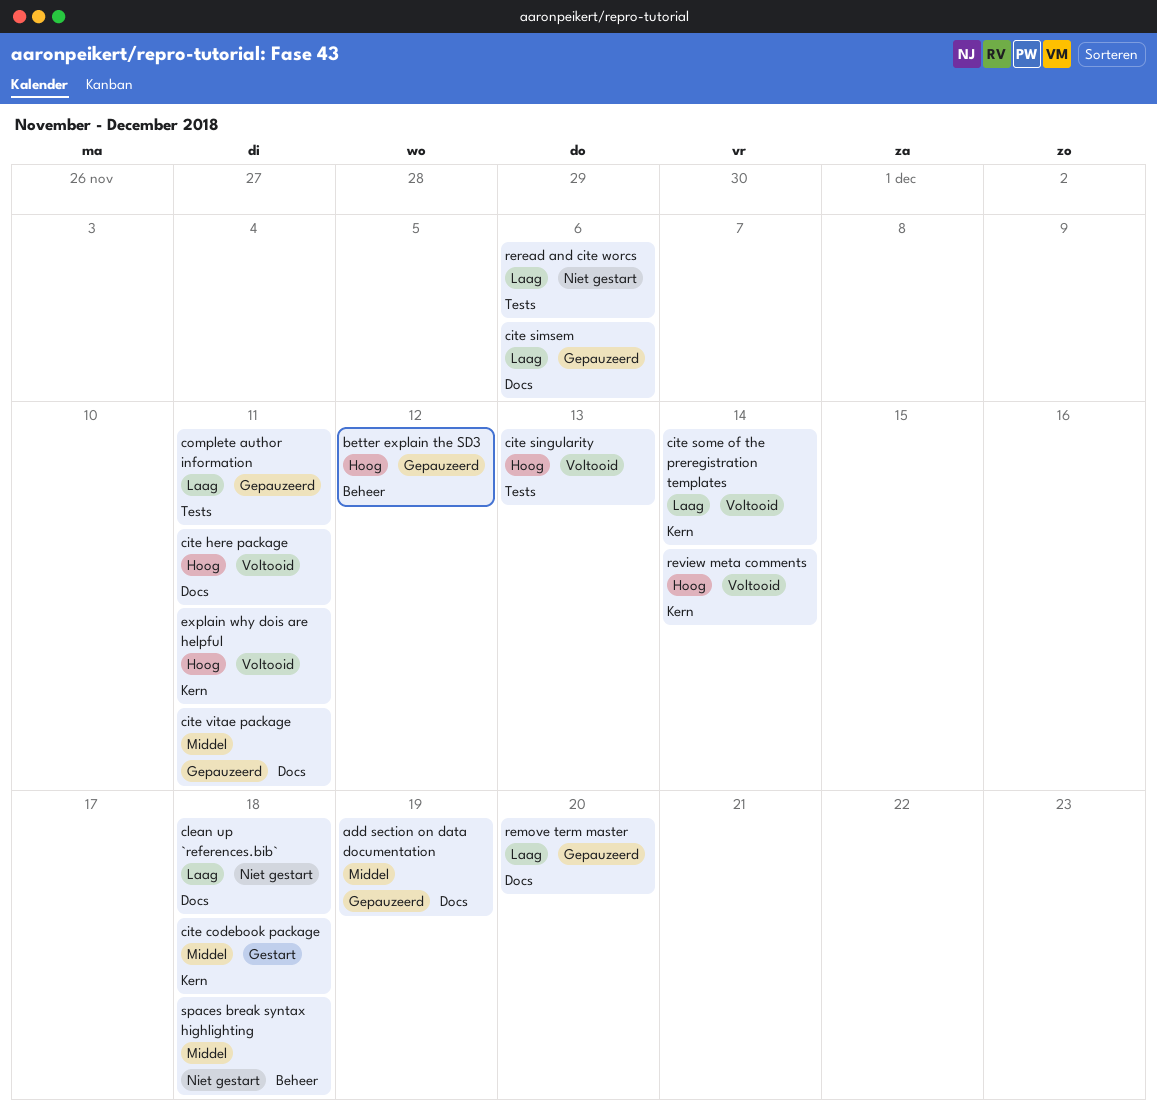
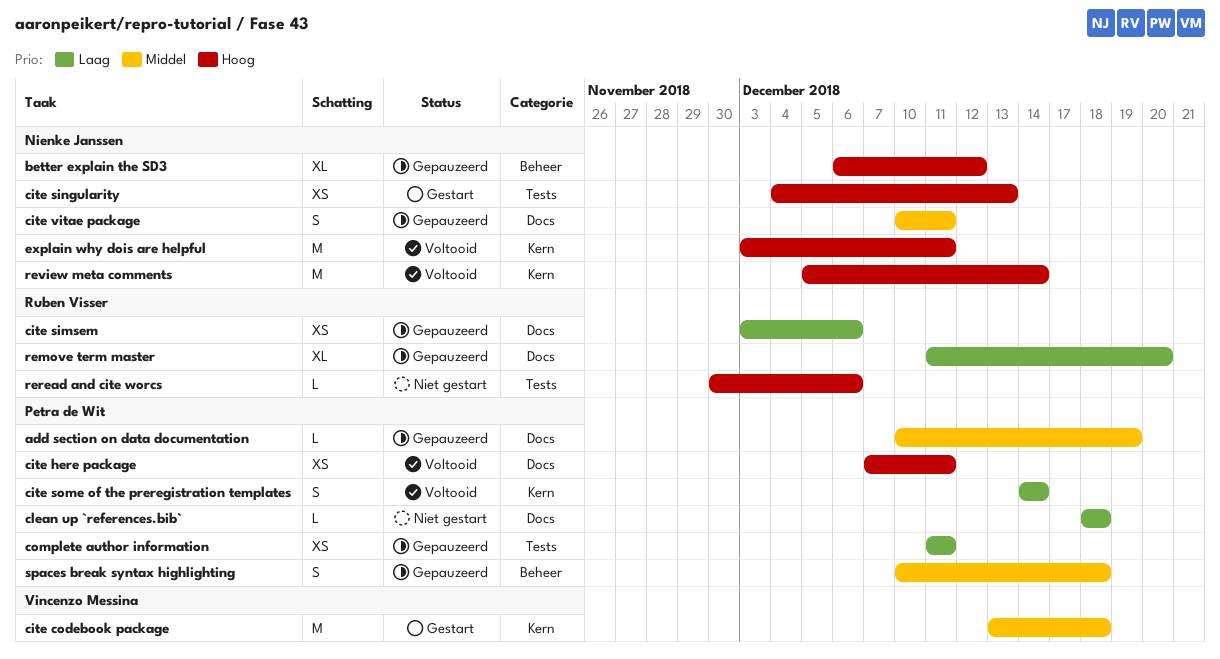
cite singularity, status: Voltooid -> Gestart
reread and cite worcs, priority: Laag -> Hoog
spaces break syntax highlighting, status: Niet gestart -> Gepauzeerd

